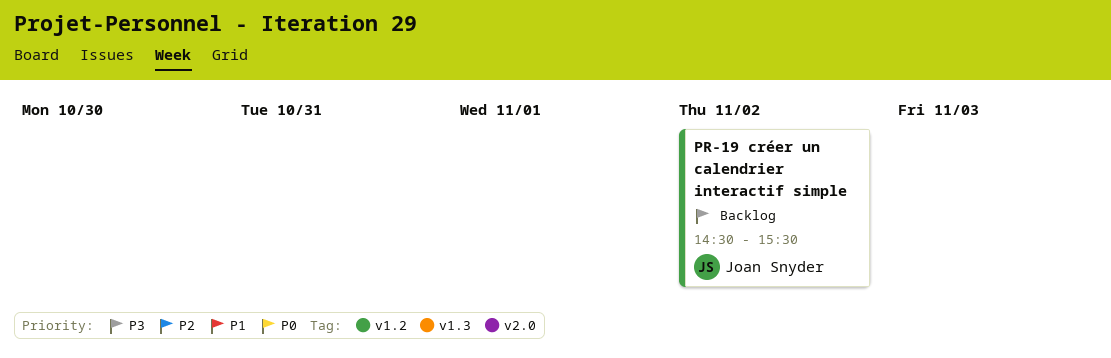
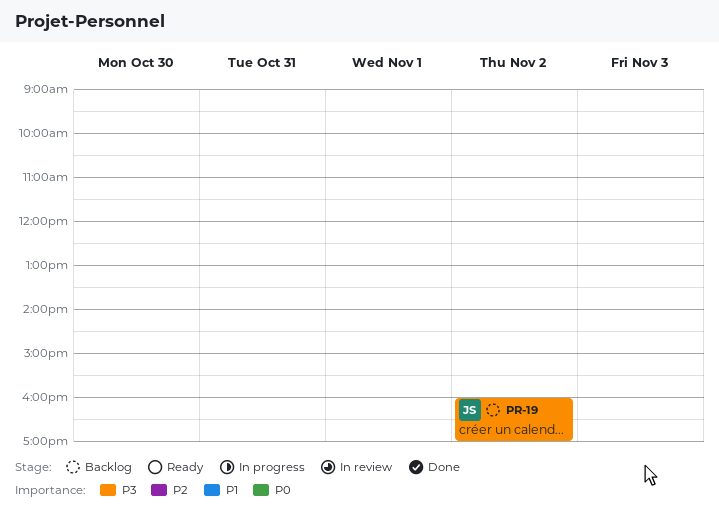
PR-19, begins: 14:30 -> 16:00
PR-19, ends: 15:30 -> 17:00

